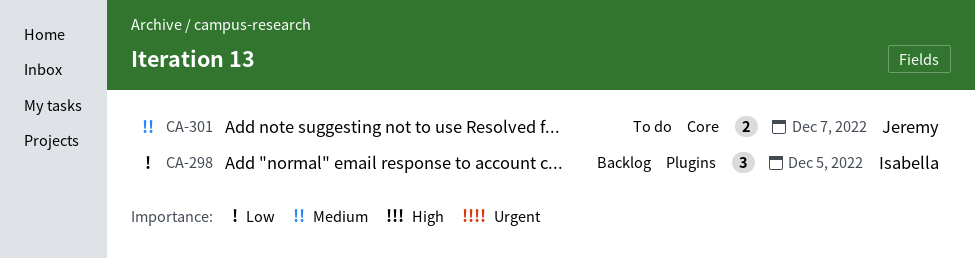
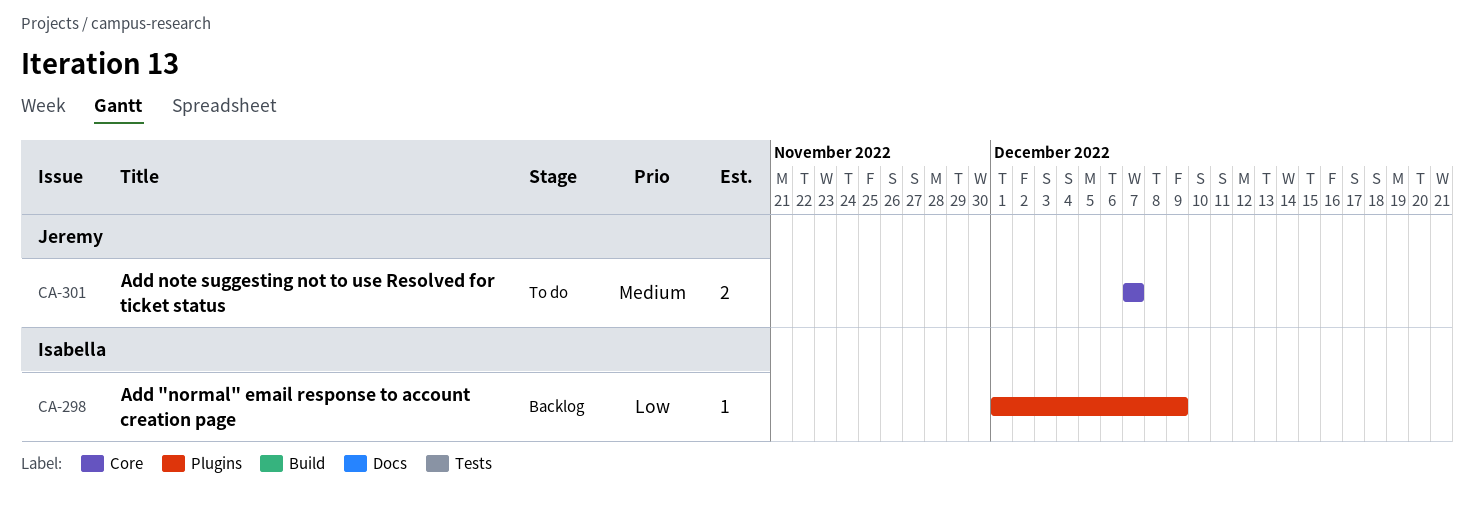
CA-298, estimate: 3 -> 1
CA-298, due: Dec 5 -> Dec 9

